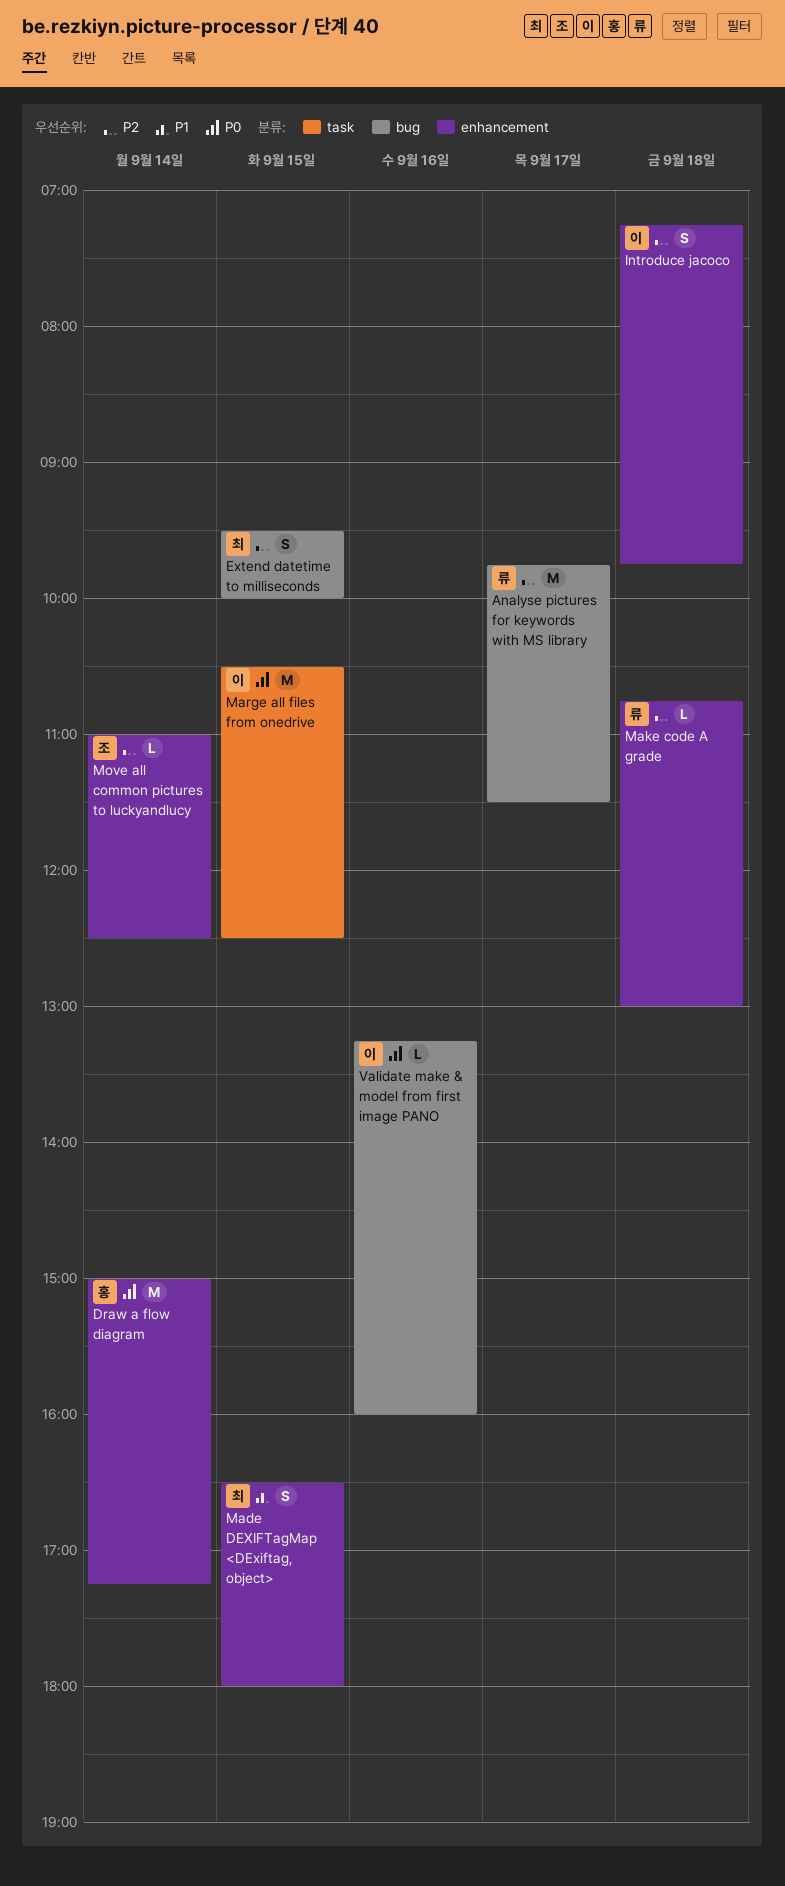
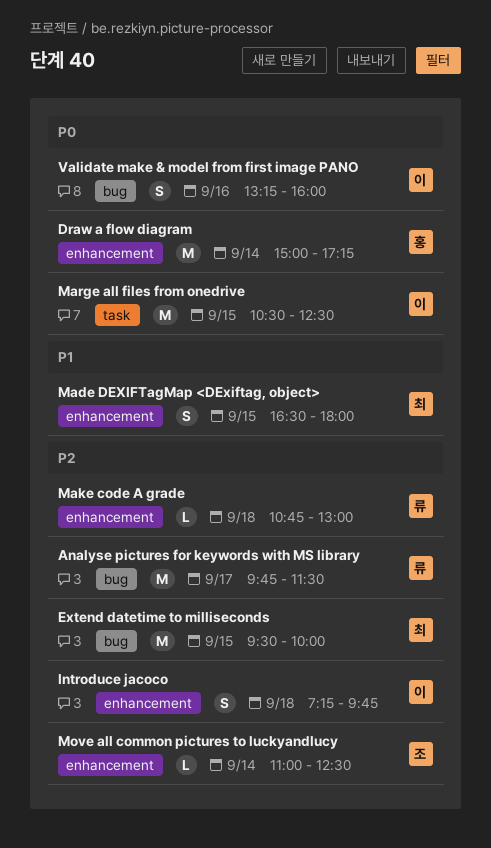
Extend datetime to milliseconds, estimate: S -> M
Validate make & model from first image PANO, estimate: L -> S

